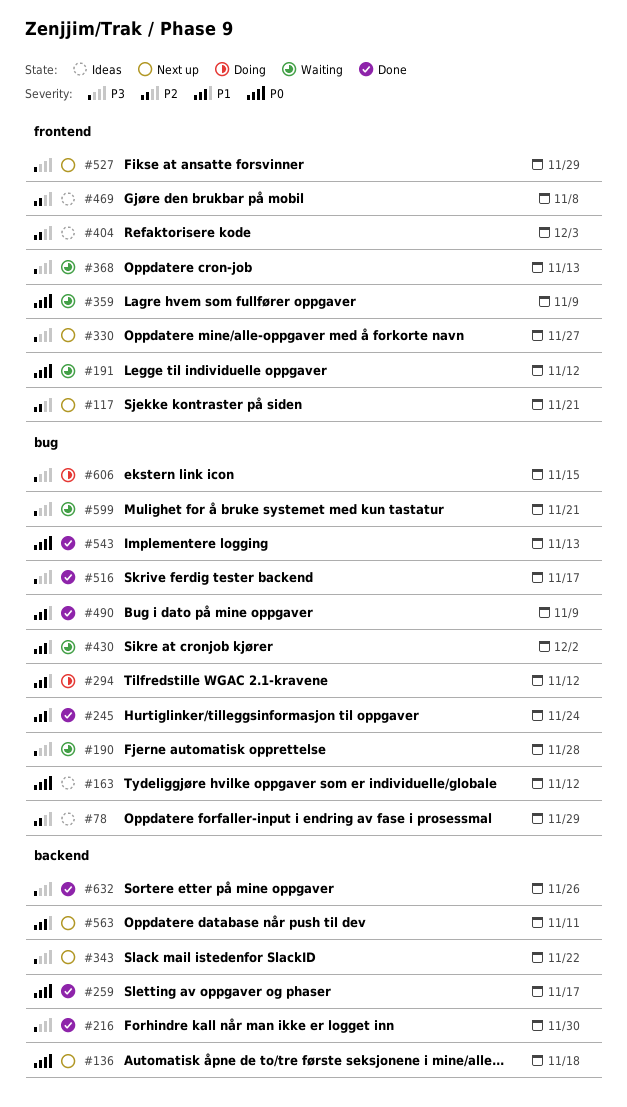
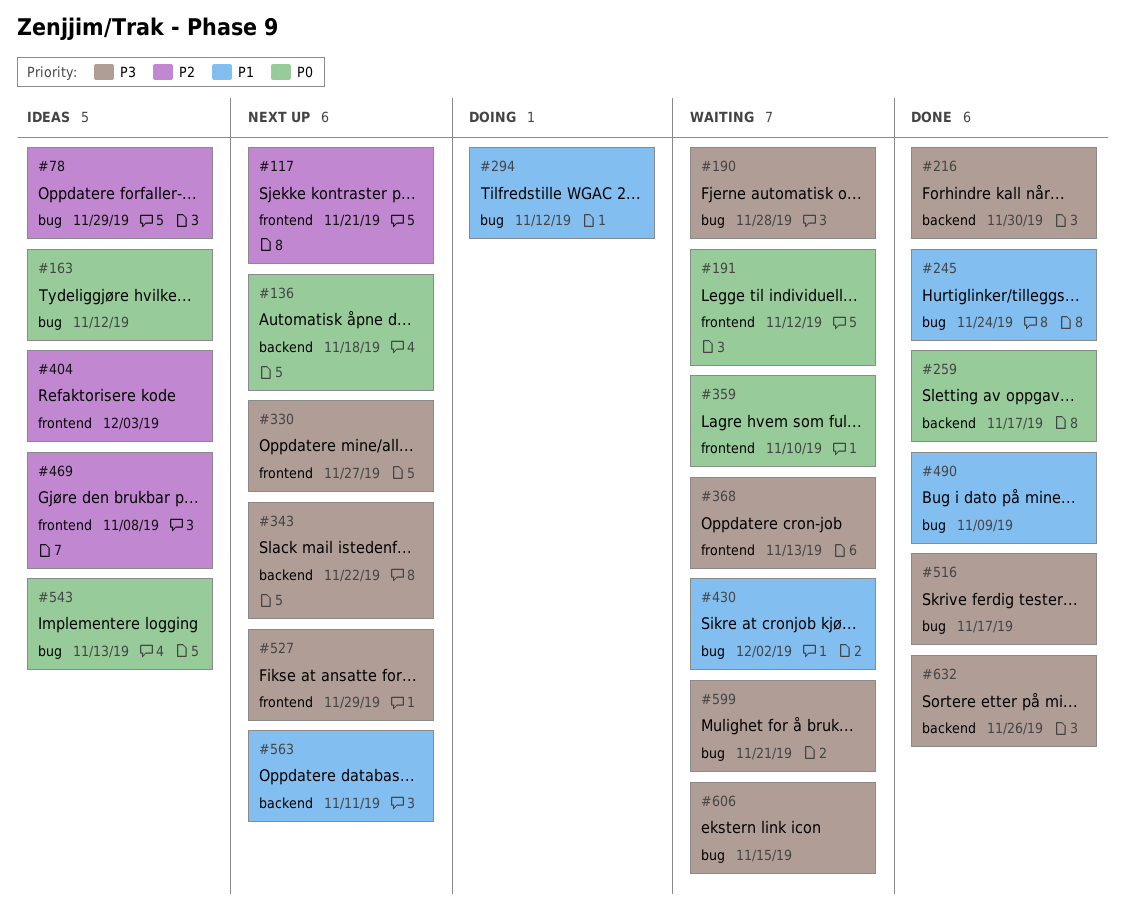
#359, due: Nov 9 -> Nov 10
#543, status: Done -> Ideas
#606, status: Doing -> Waiting

